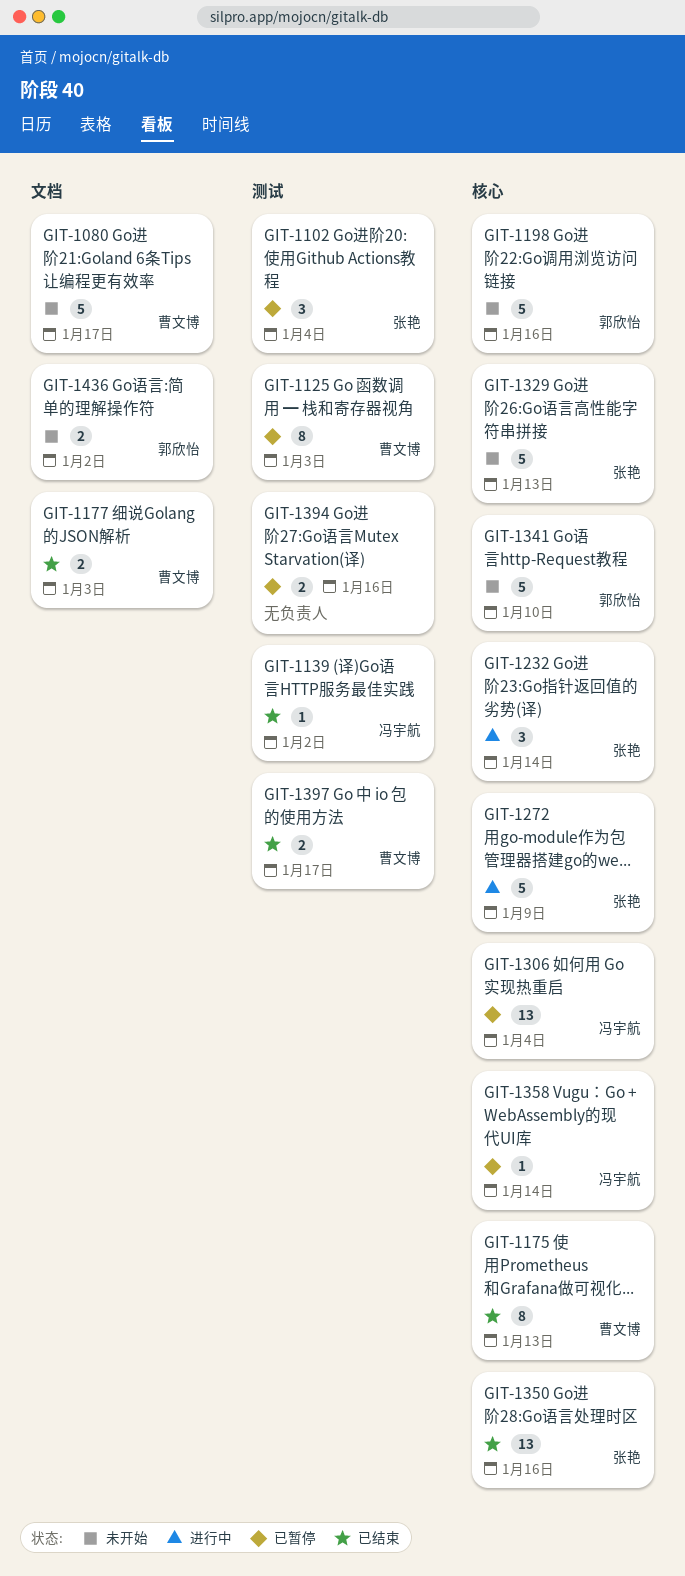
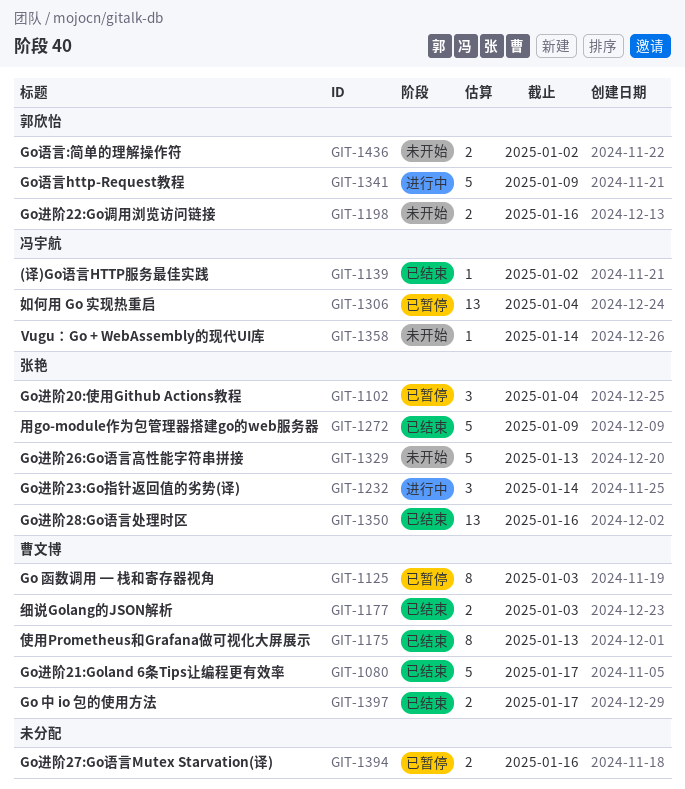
GIT-1080, status: 未开始 -> 已结束
GIT-1198, estimate: 5 -> 2
GIT-1272, status: 进行中 -> 已结束
GIT-1341, status: 未开始 -> 进行中
GIT-1341, due: Jan 10 -> Jan 9
GIT-1358, status: 已暂停 -> 未开始

